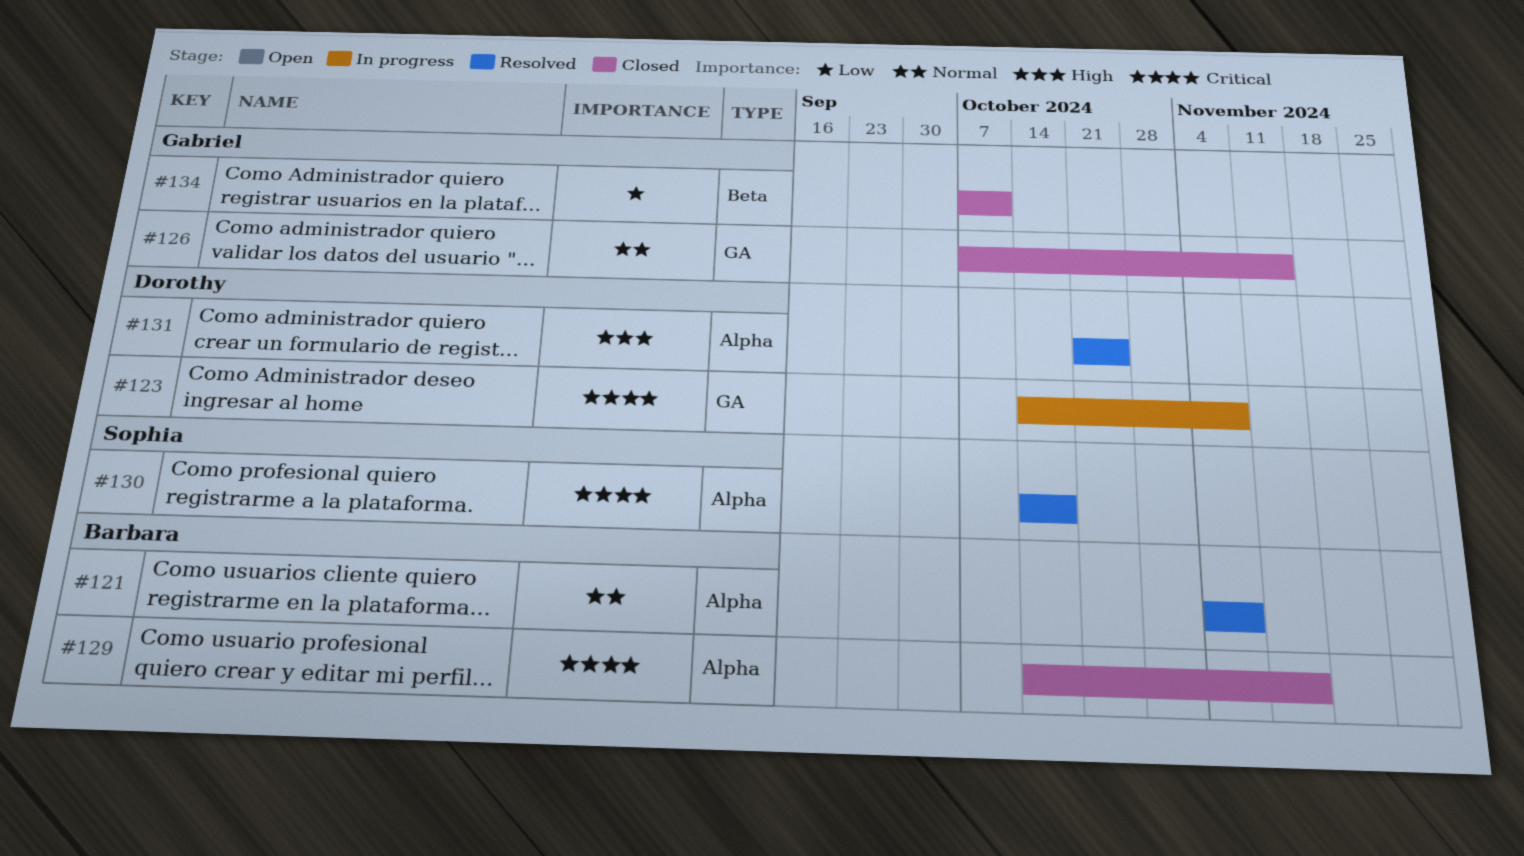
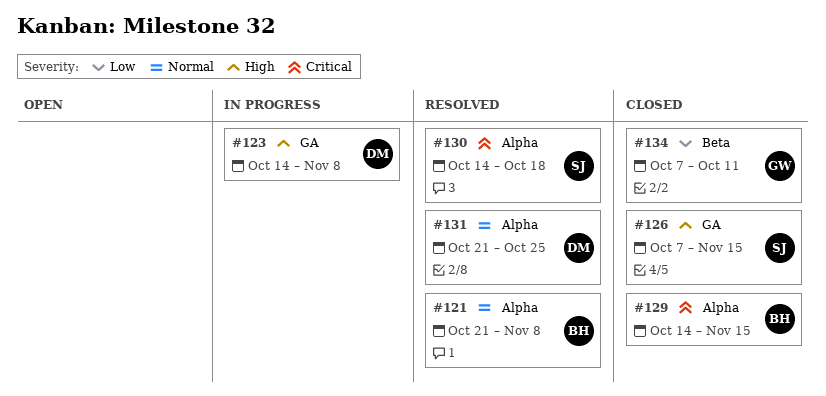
#121, start: Nov 4 -> Oct 21
#123, priority: Critical -> High
#126, owner: Gabriel -> Sophia
#126, priority: Normal -> High
#131, priority: High -> Normal

